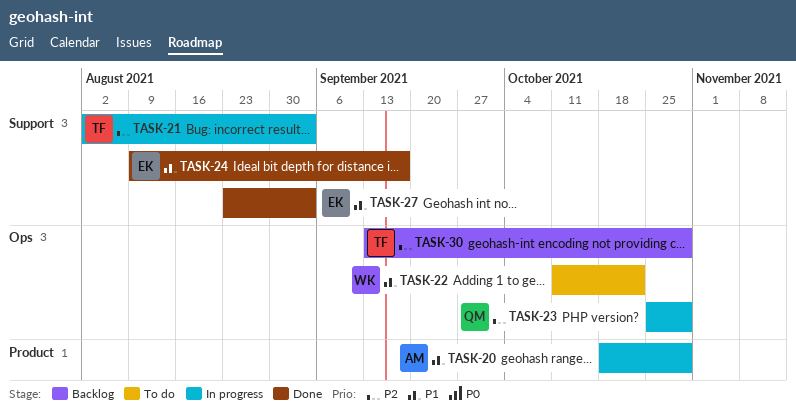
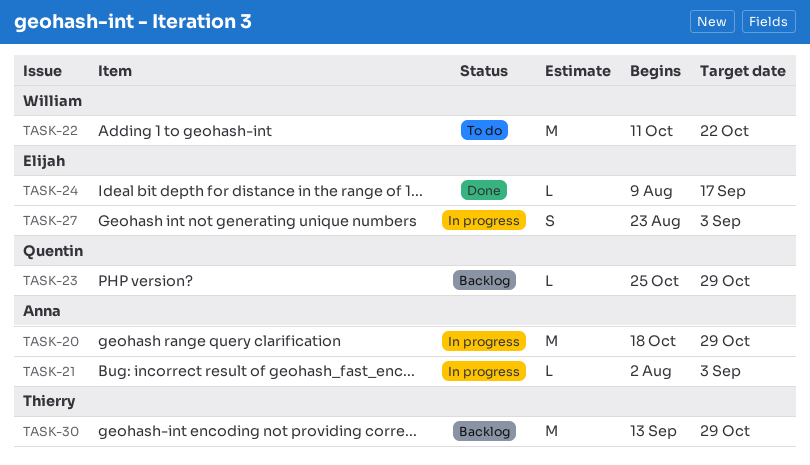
TASK-21, owner: Thierry -> Anna
TASK-23, status: In progress -> Backlog
TASK-27, status: Done -> In progress

